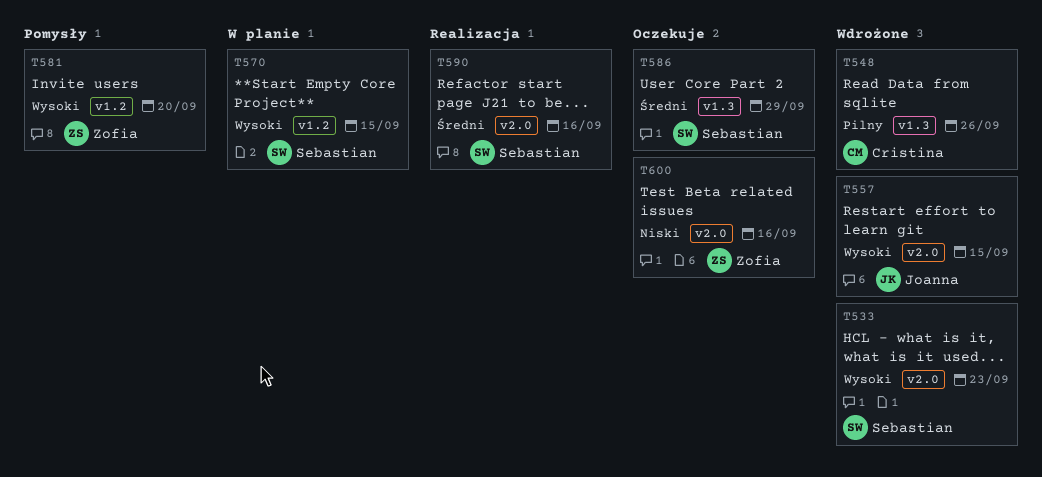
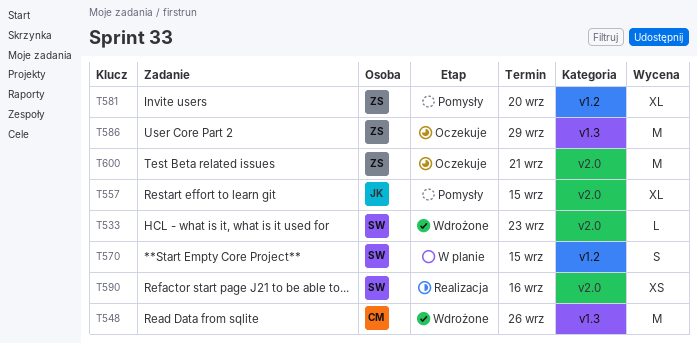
T557, status: Wdrożone -> Pomysły
T586, owner: Sebastian -> Zofia
T600, due: Sep 16 -> Sep 21

